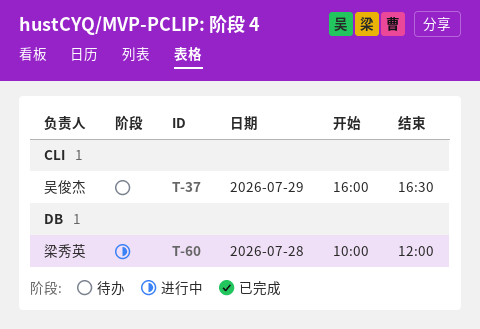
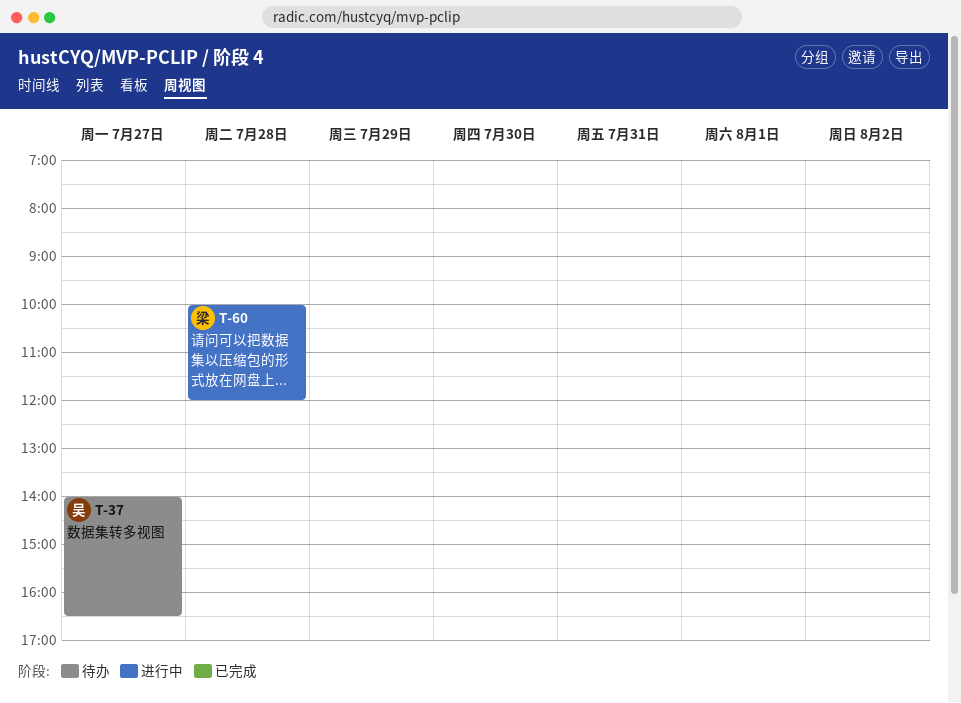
T-37, day: Jul 29 -> Jul 27
T-37, begins: 16:00 -> 14:00

